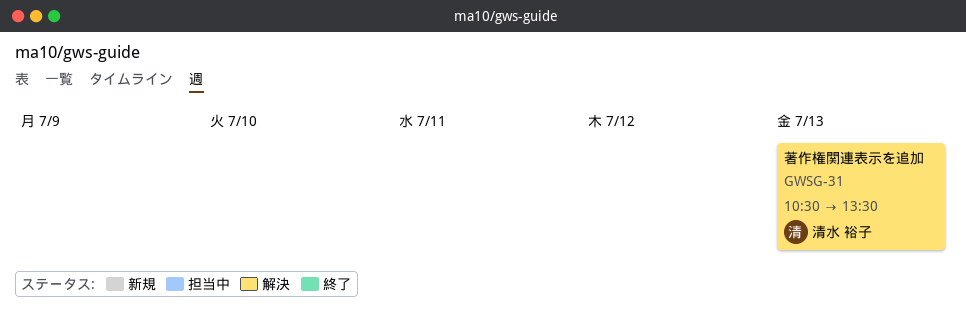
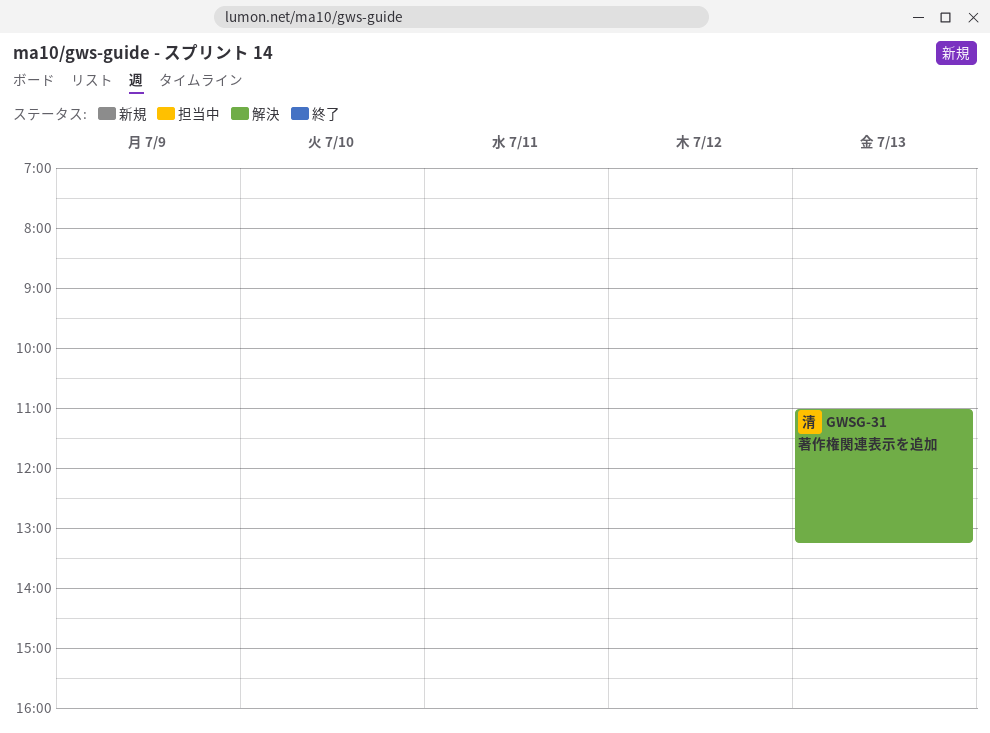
GWSG-31, begins: 10:30 -> 11:00
GWSG-31, ends: 13:30 -> 13:15

